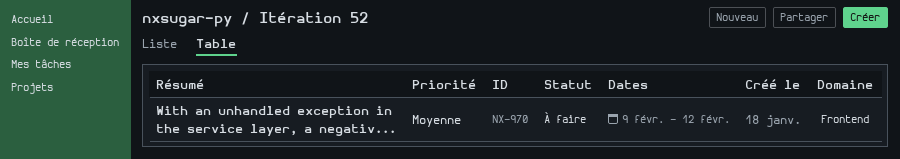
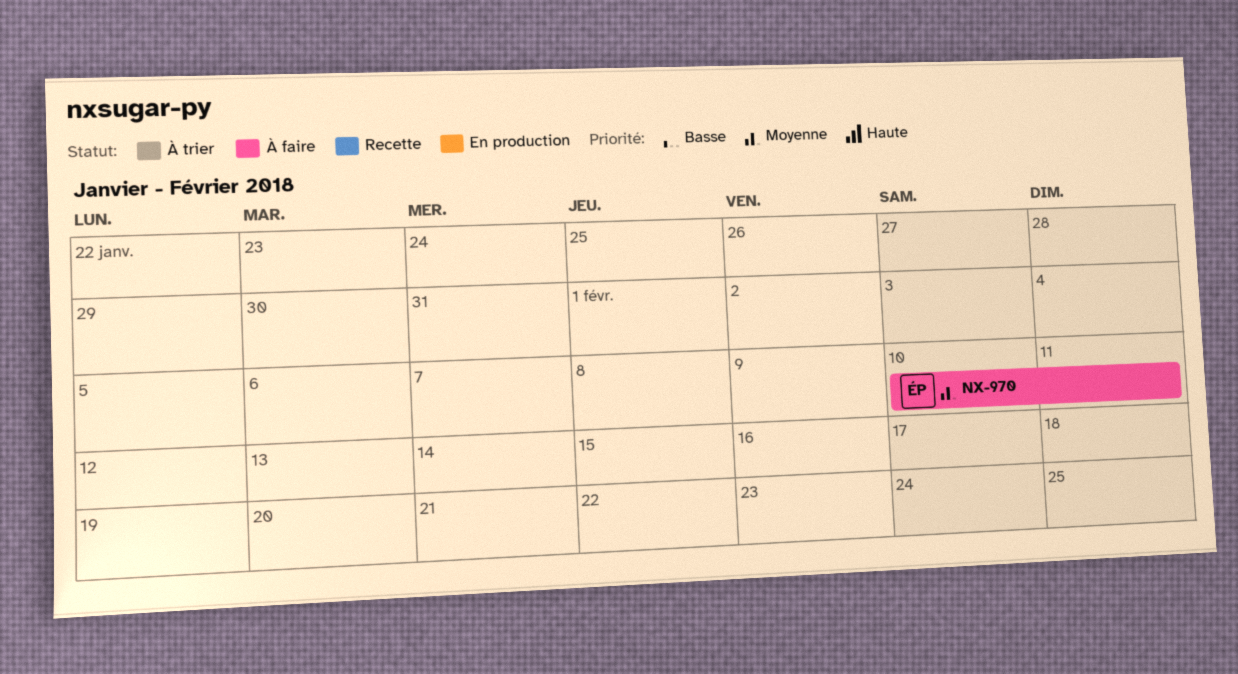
NX-970, start: Feb 9 -> Feb 10
NX-970, due: Feb 12 -> Feb 11

